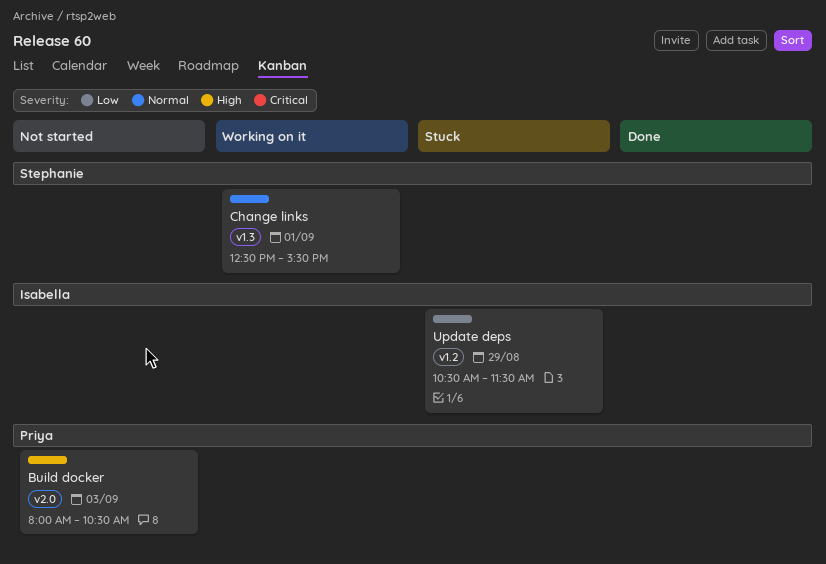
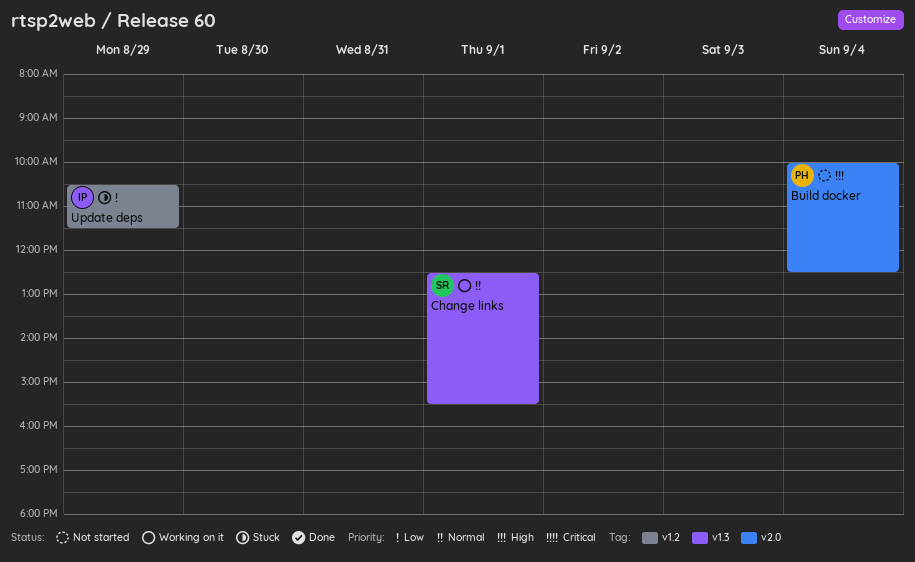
Build docker, day: Sep 3 -> Sep 4
Build docker, begins: 08:00 -> 10:00
Build docker, ends: 10:30 -> 12:30

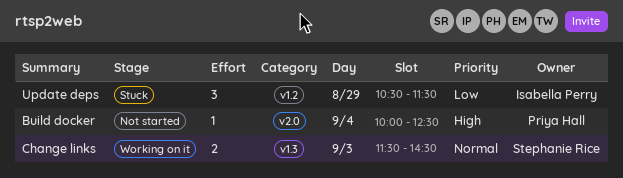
Change links, day: Sep 1 -> Sep 3
Change links, begins: 12:30 -> 11:30
Change links, ends: 15:30 -> 14:30

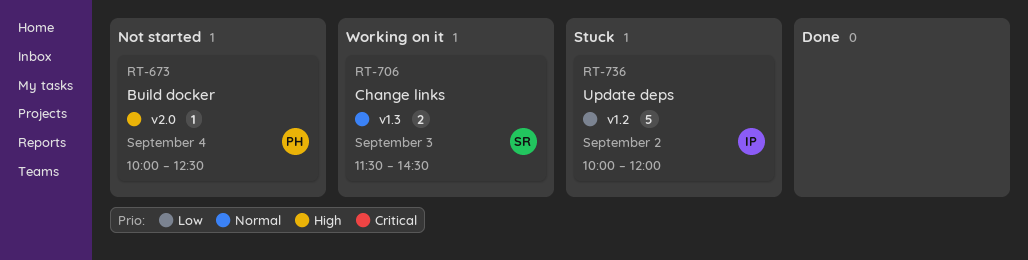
Update deps, estimate: 3 -> 5
Update deps, day: Aug 29 -> Sep 2
Update deps, begins: 10:30 -> 10:00
Update deps, ends: 11:30 -> 12:00

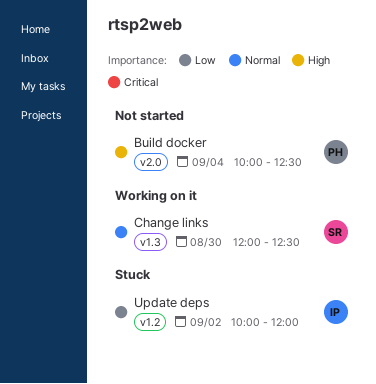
Change links, day: Sep 3 -> Aug 30
Change links, begins: 11:30 -> 12:00
Change links, ends: 14:30 -> 12:30

